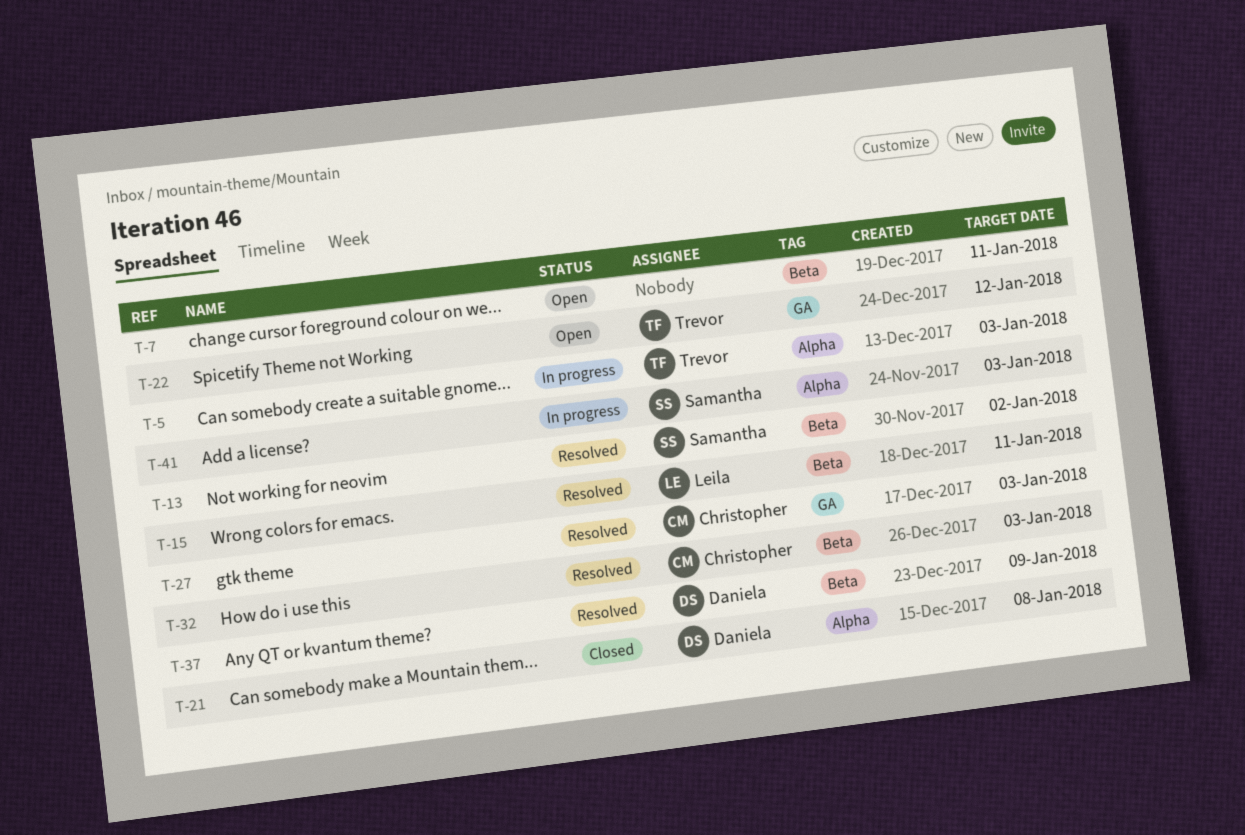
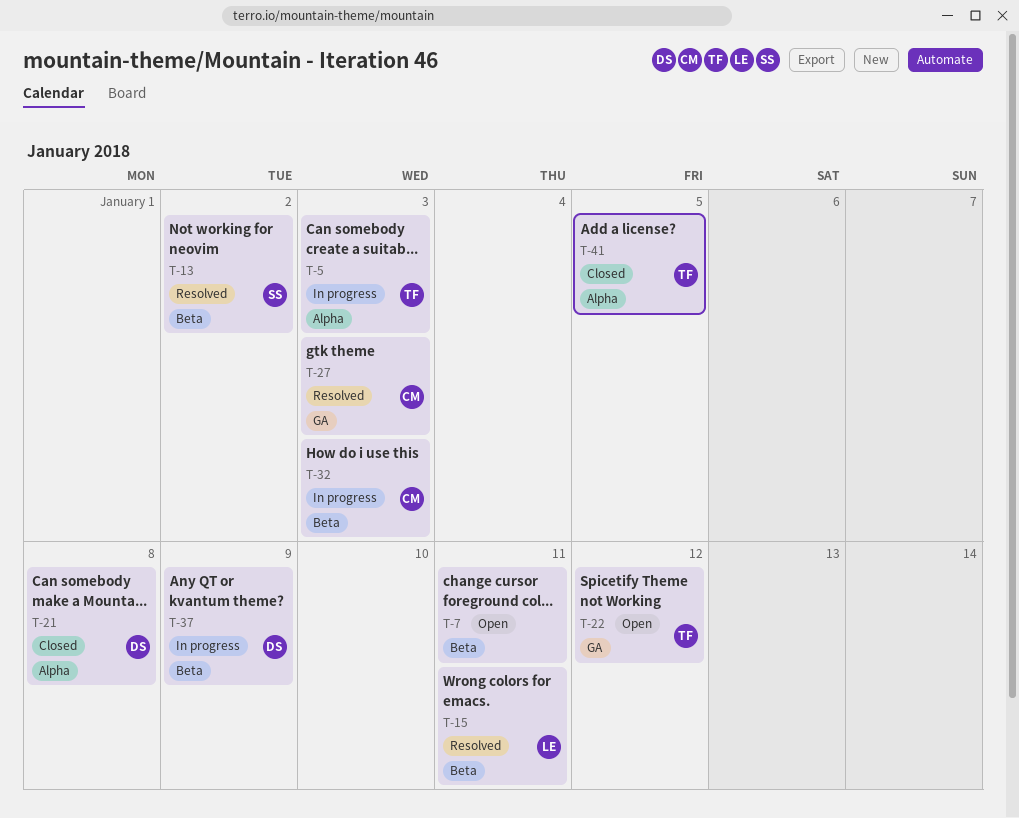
T-32, status: Resolved -> In progress
T-37, status: Resolved -> In progress
T-41, status: In progress -> Closed
T-41, owner: Samantha -> Trevor
T-41, due: Jan 3 -> Jan 5

